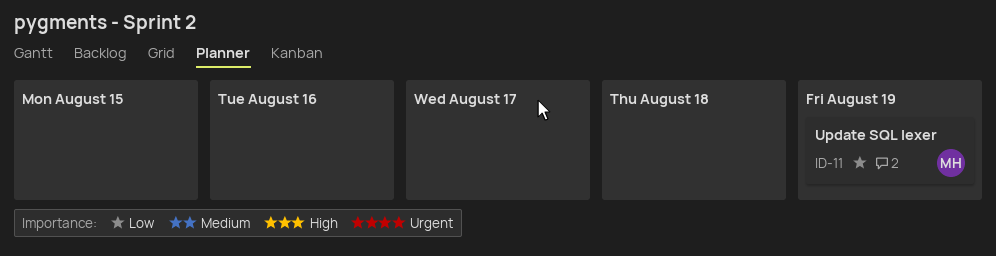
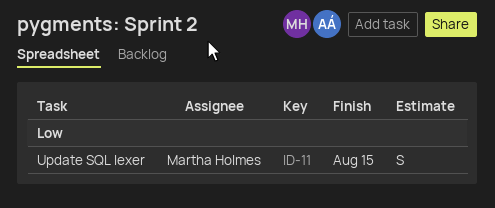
ID-11, due: Aug 19 -> Aug 15

